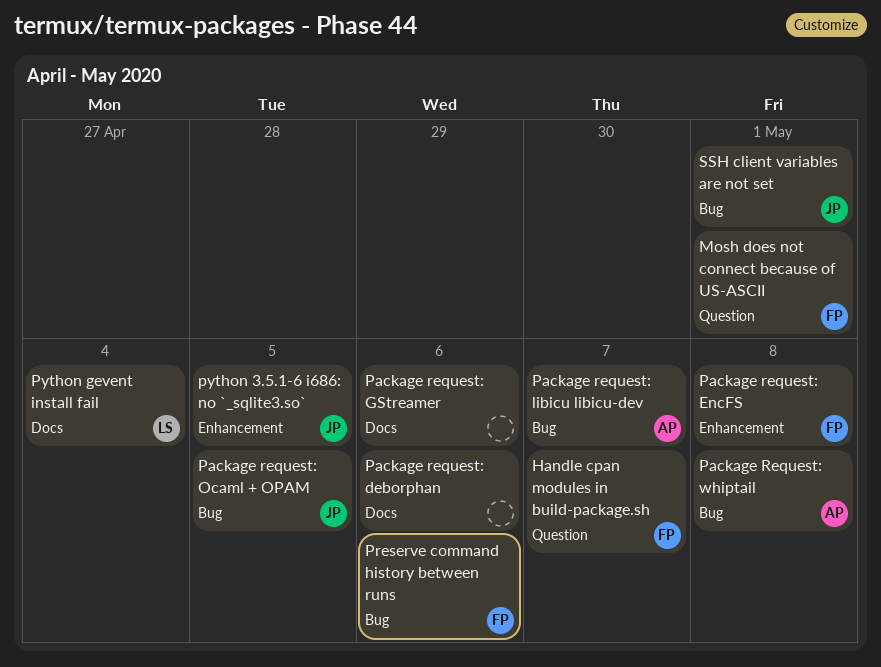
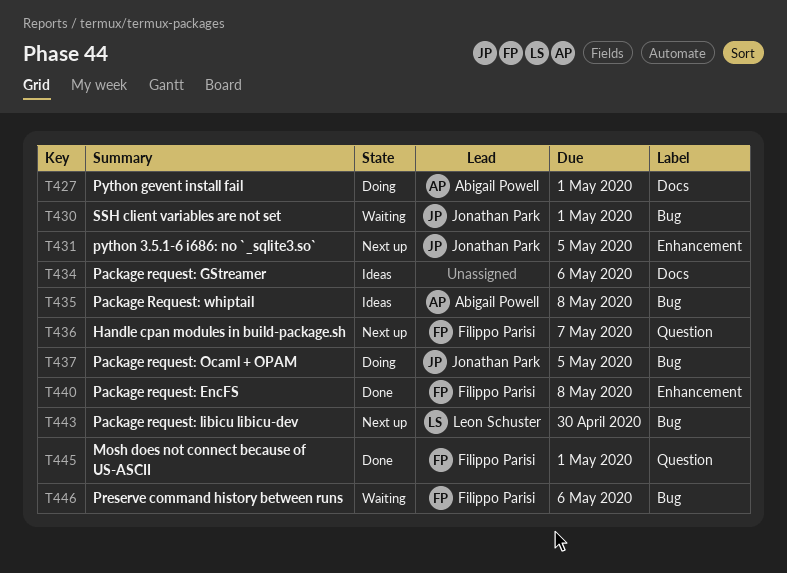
Package request: deborphan: present -> none
Package request: libicu libicu-dev, owner: Abigail Powell -> Leon Schuster
Package request: libicu libicu-dev, due: May 7 -> Apr 30
Python gevent install fail, owner: Leon Schuster -> Abigail Powell
Python gevent install fail, due: May 4 -> May 1

